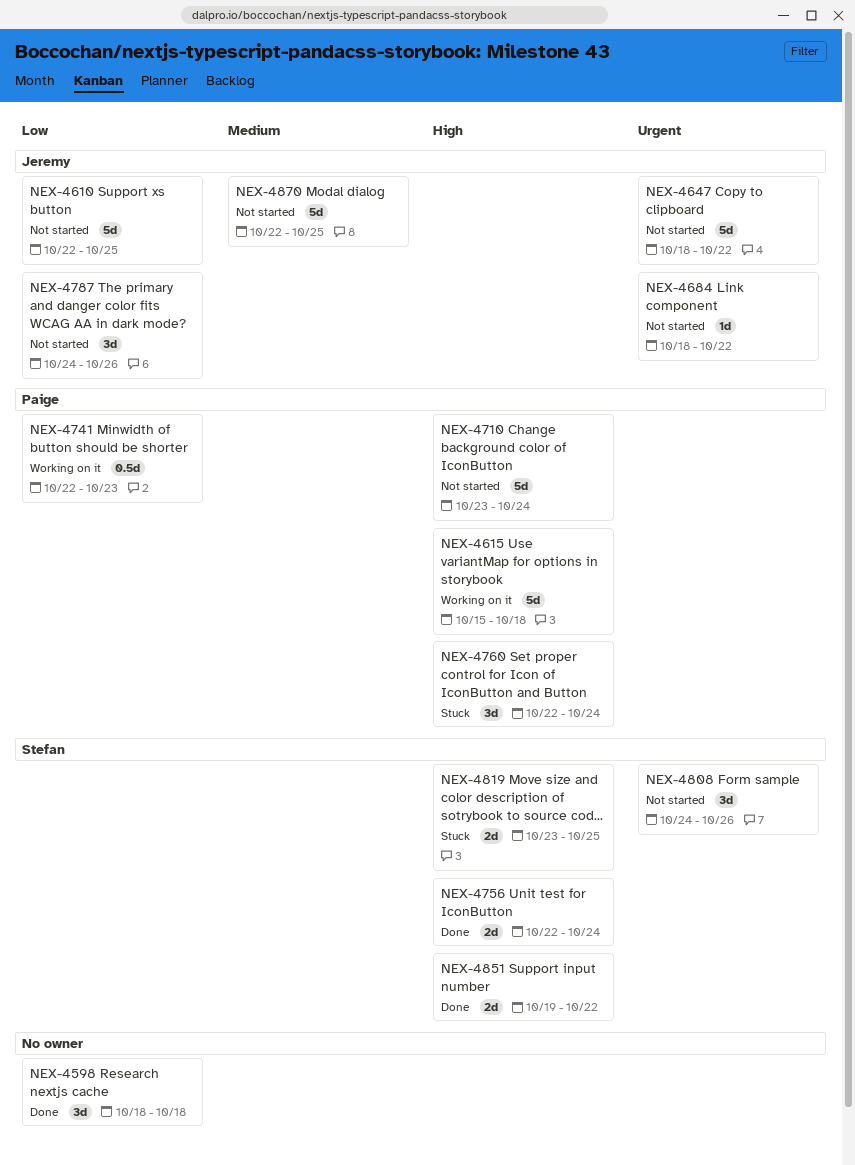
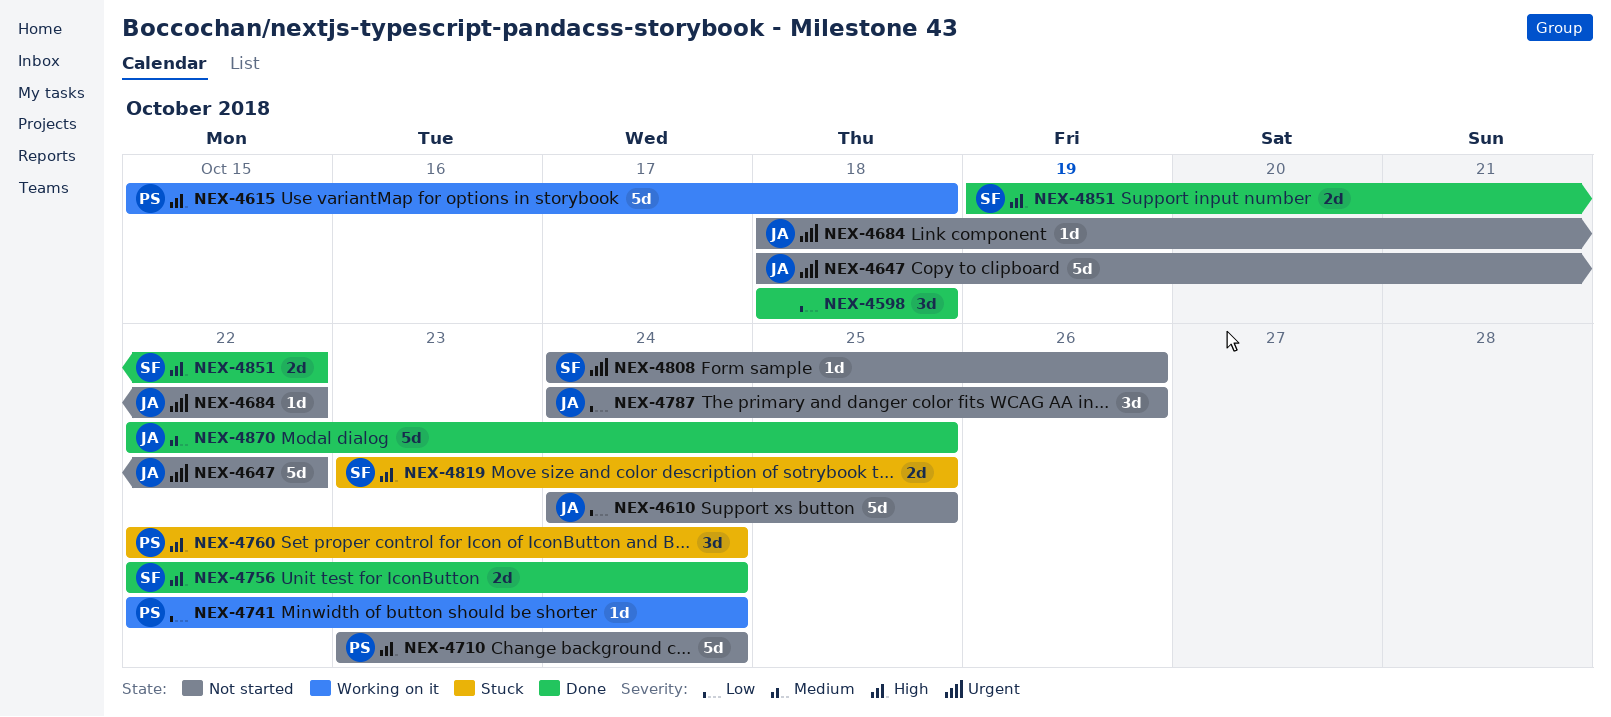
NEX-4610, start: Oct 22 -> Oct 24
NEX-4741, estimate: 0.5d -> 1d
NEX-4741, due: Oct 23 -> Oct 24
NEX-4808, estimate: 3d -> 1d
NEX-4870, status: Not started -> Done

